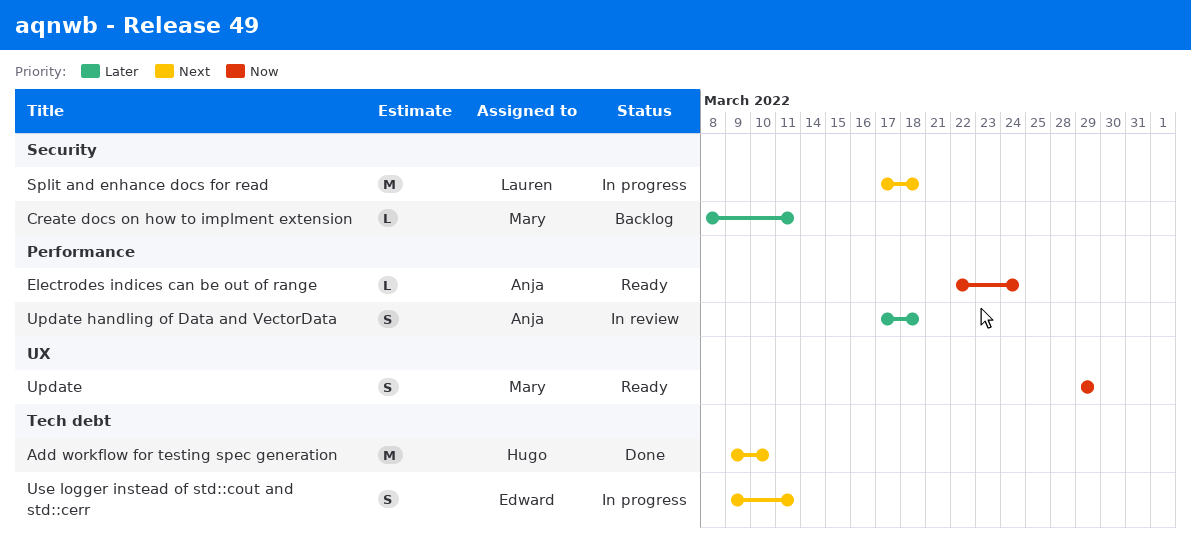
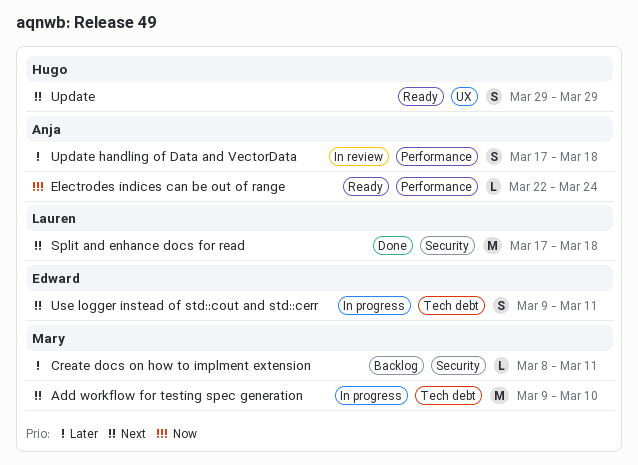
Add workflow for testing spec generation, status: Done -> In progress
Add workflow for testing spec generation, owner: Hugo -> Mary
Split and enhance docs for read, status: In progress -> Done
Update, owner: Mary -> Hugo
Update, priority: Now -> Next

